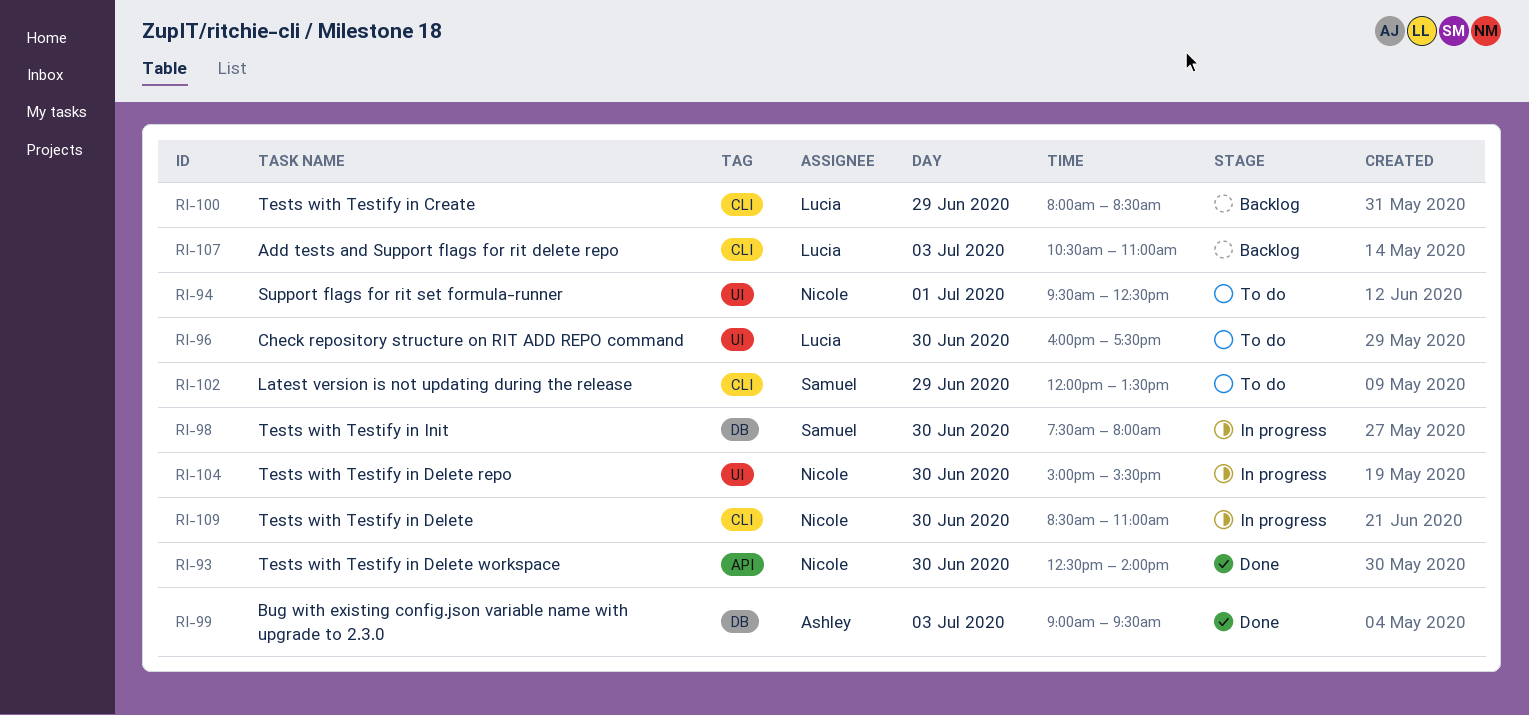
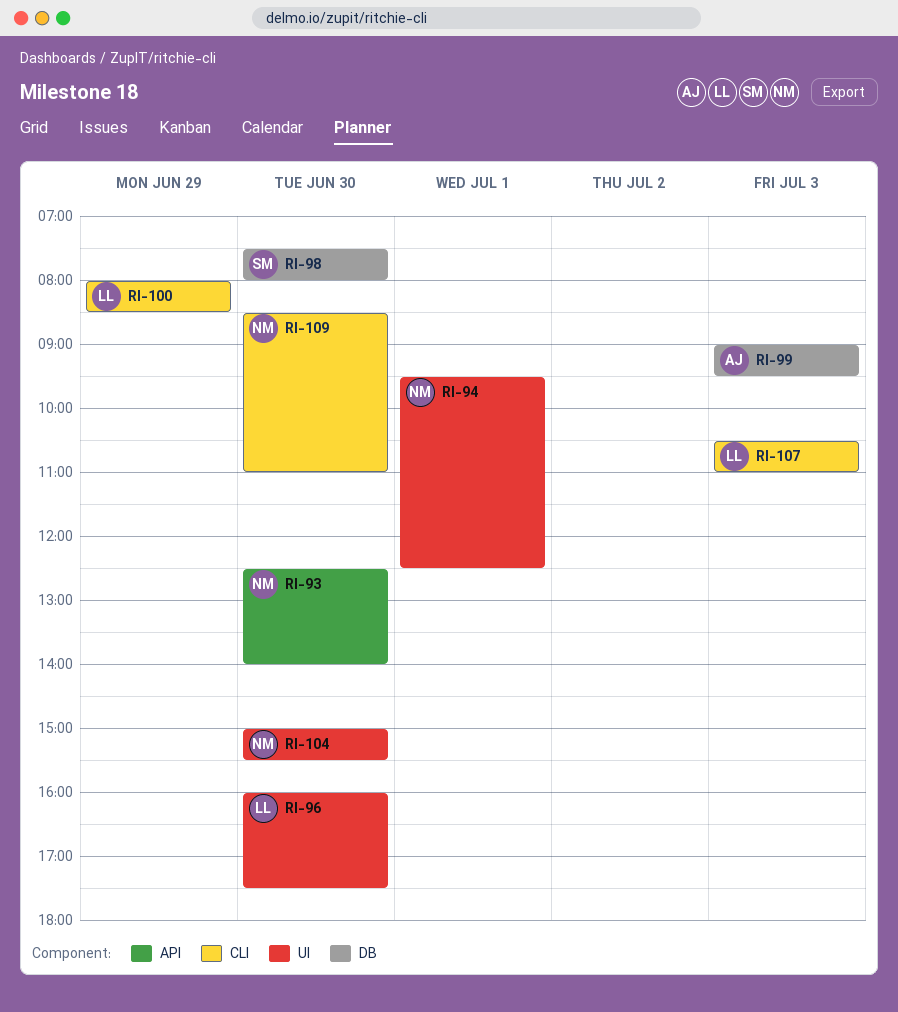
RI-102: present -> none

